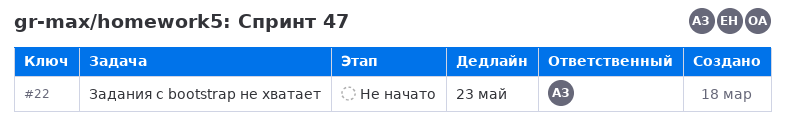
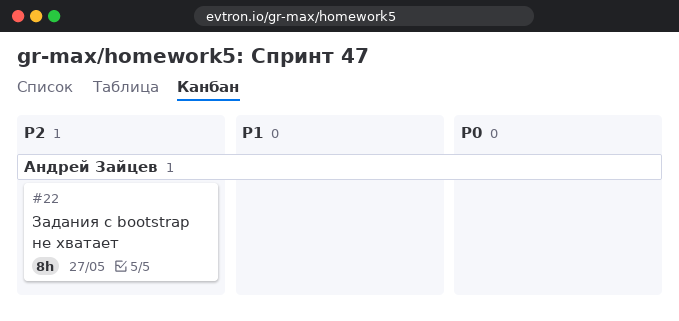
#22, due: May 23 -> May 27

